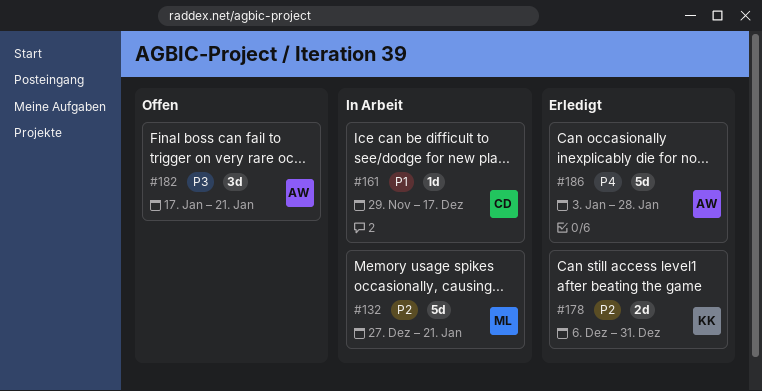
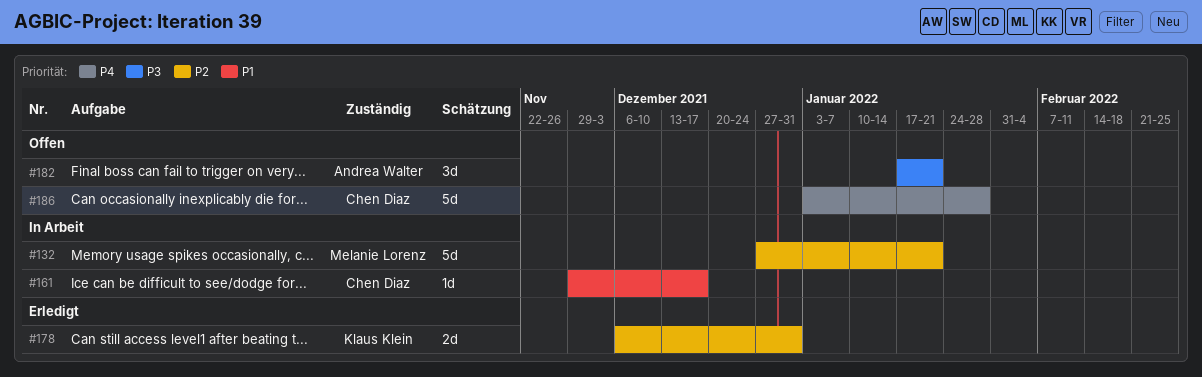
#186, status: Erledigt -> Offen
#186, owner: Andrea Walter -> Chen Diaz

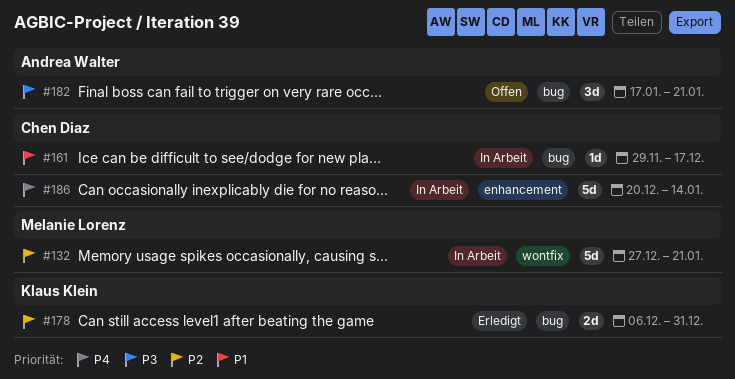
#186, status: Offen -> In Arbeit
#186, start: Jan 3 -> Dec 20
#186, due: Jan 28 -> Jan 14

